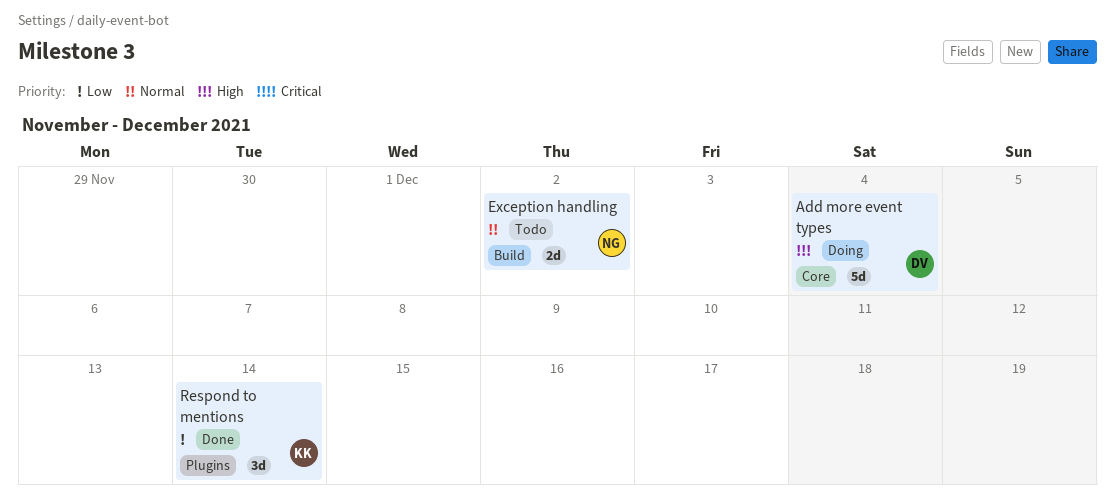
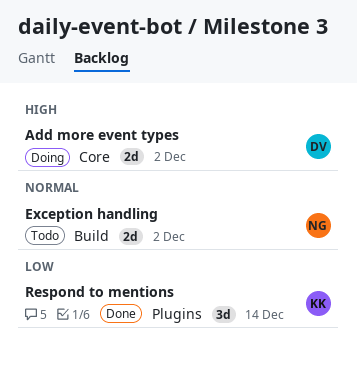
Add more event types, estimate: 5d -> 2d
Add more event types, due: Dec 4 -> Dec 2

